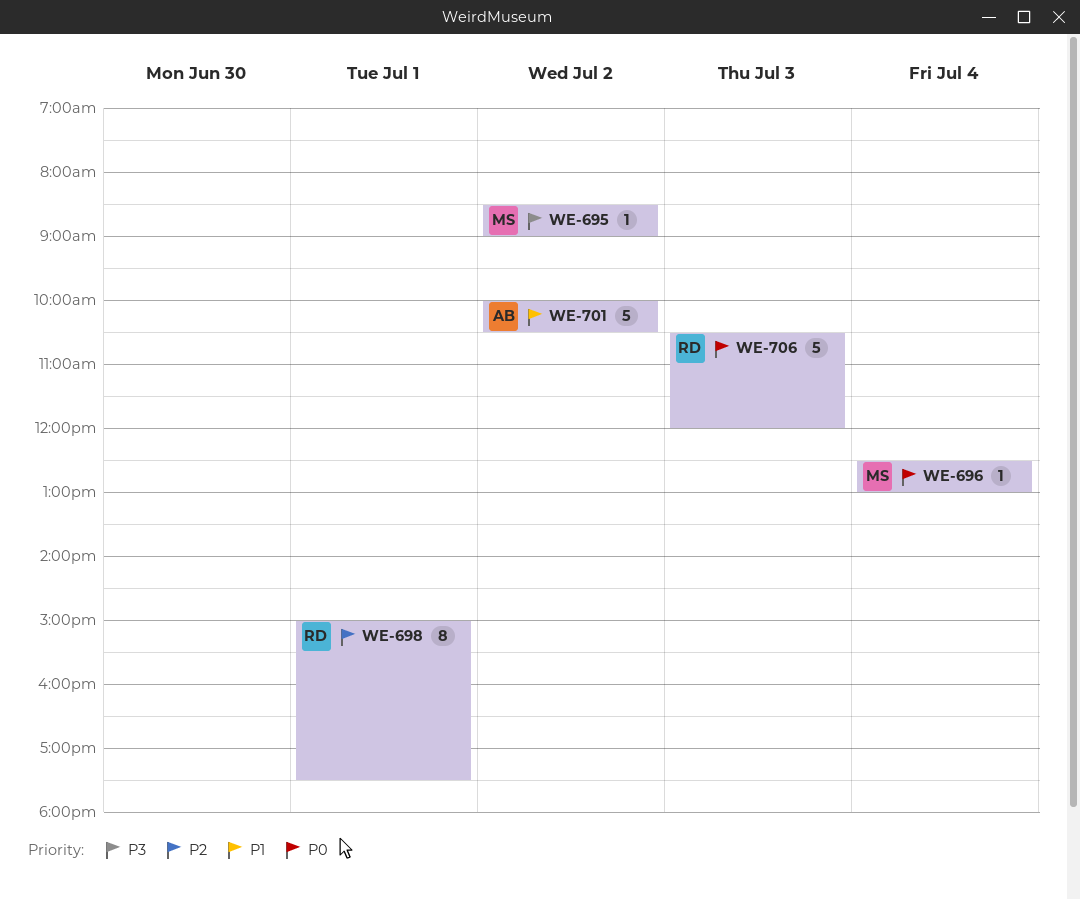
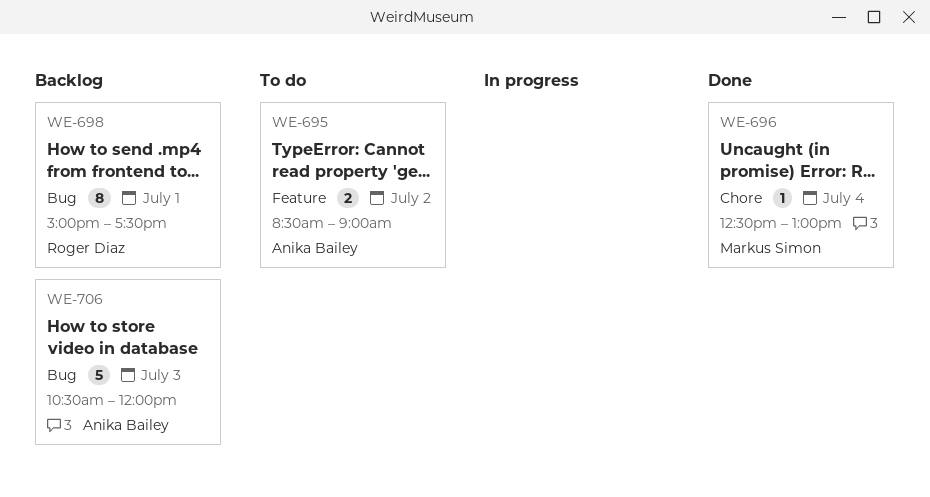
WE-695, owner: Markus Simon -> Anika Bailey
WE-695, estimate: 1 -> 2
WE-701: present -> none
WE-706, owner: Roger Diaz -> Anika Bailey

